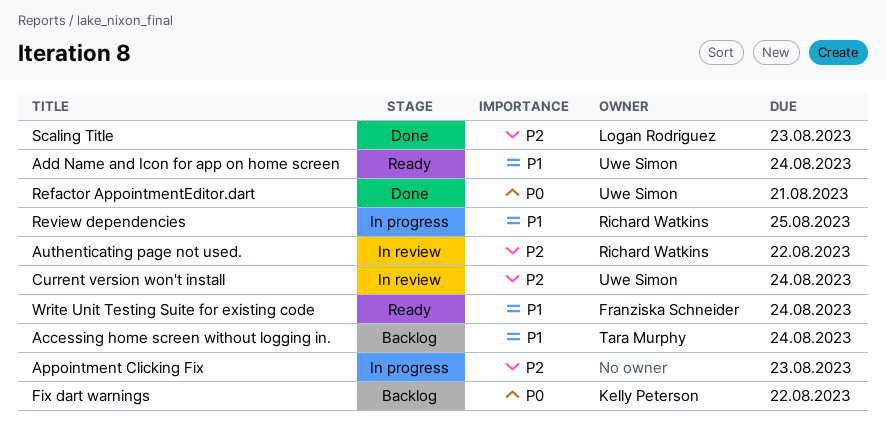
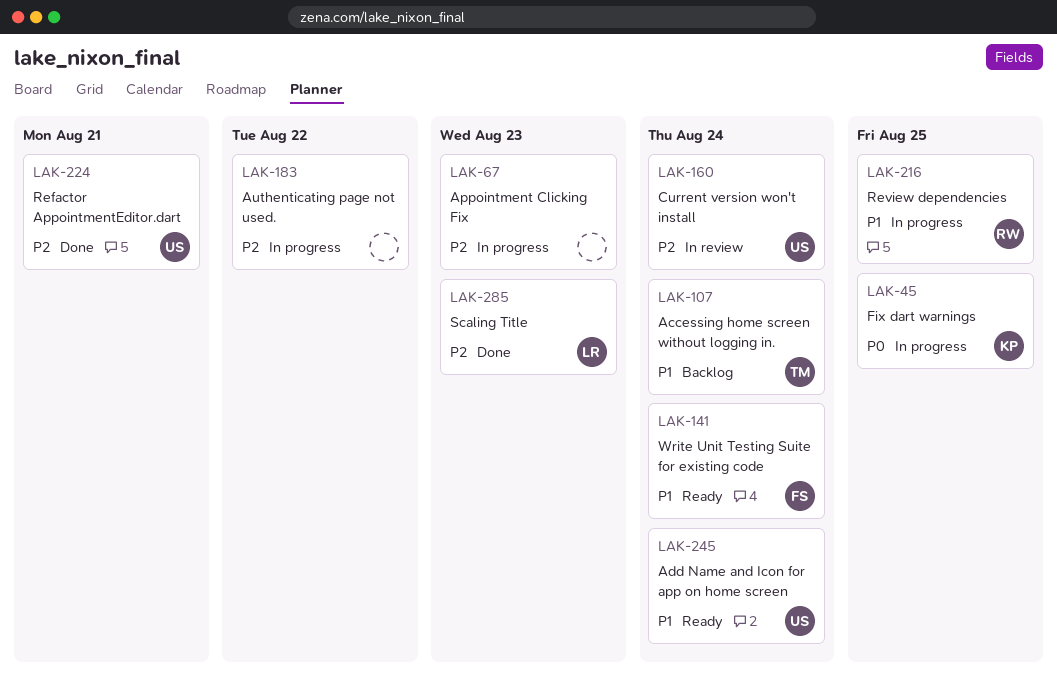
Authenticating page not used., status: In review -> In progress
Authenticating page not used., owner: Richard Watkins -> none
Fix dart warnings, status: Backlog -> In progress
Fix dart warnings, due: Aug 22 -> Aug 25
Refactor AppointmentEditor.dart, priority: P0 -> P2

